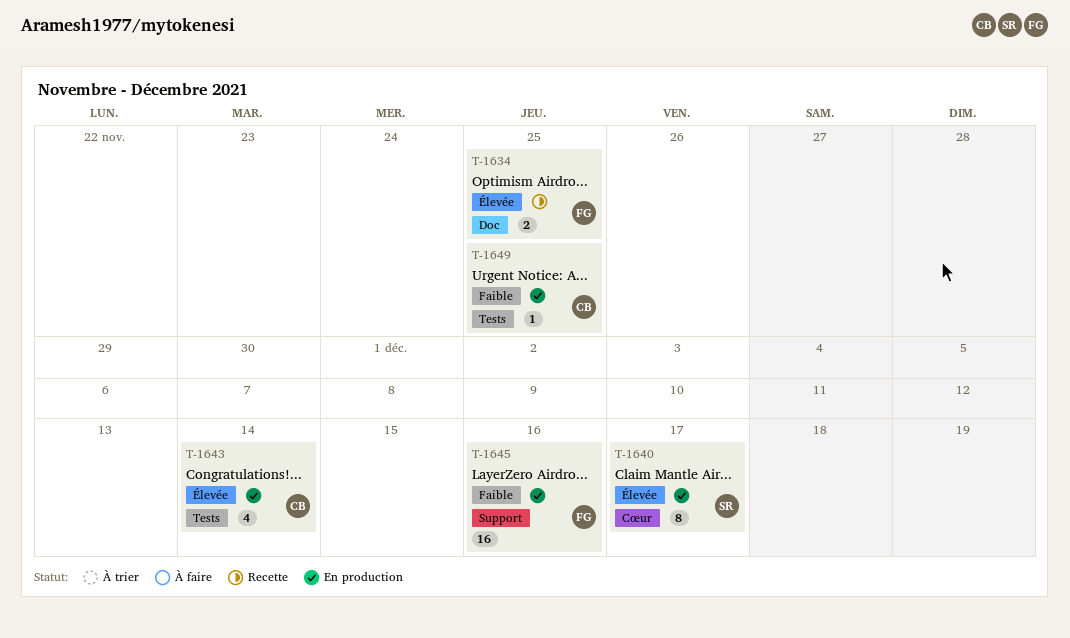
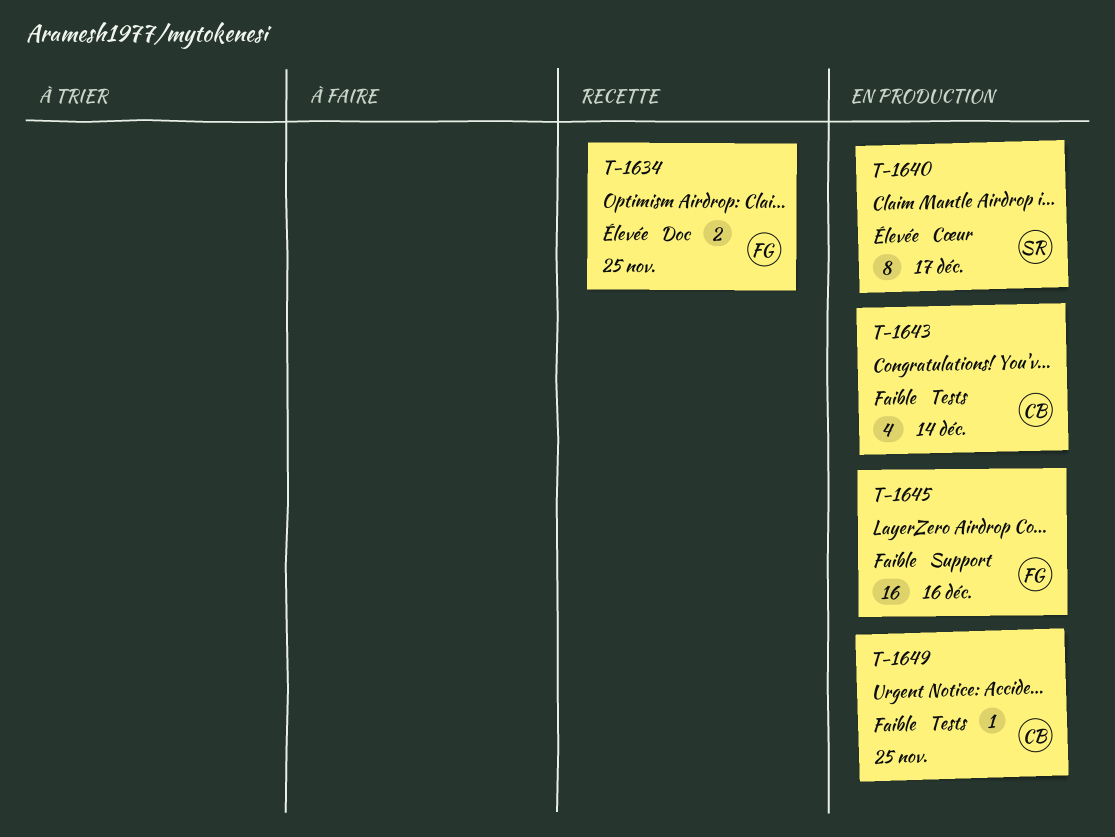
T-1643, priority: Élevée -> Faible

